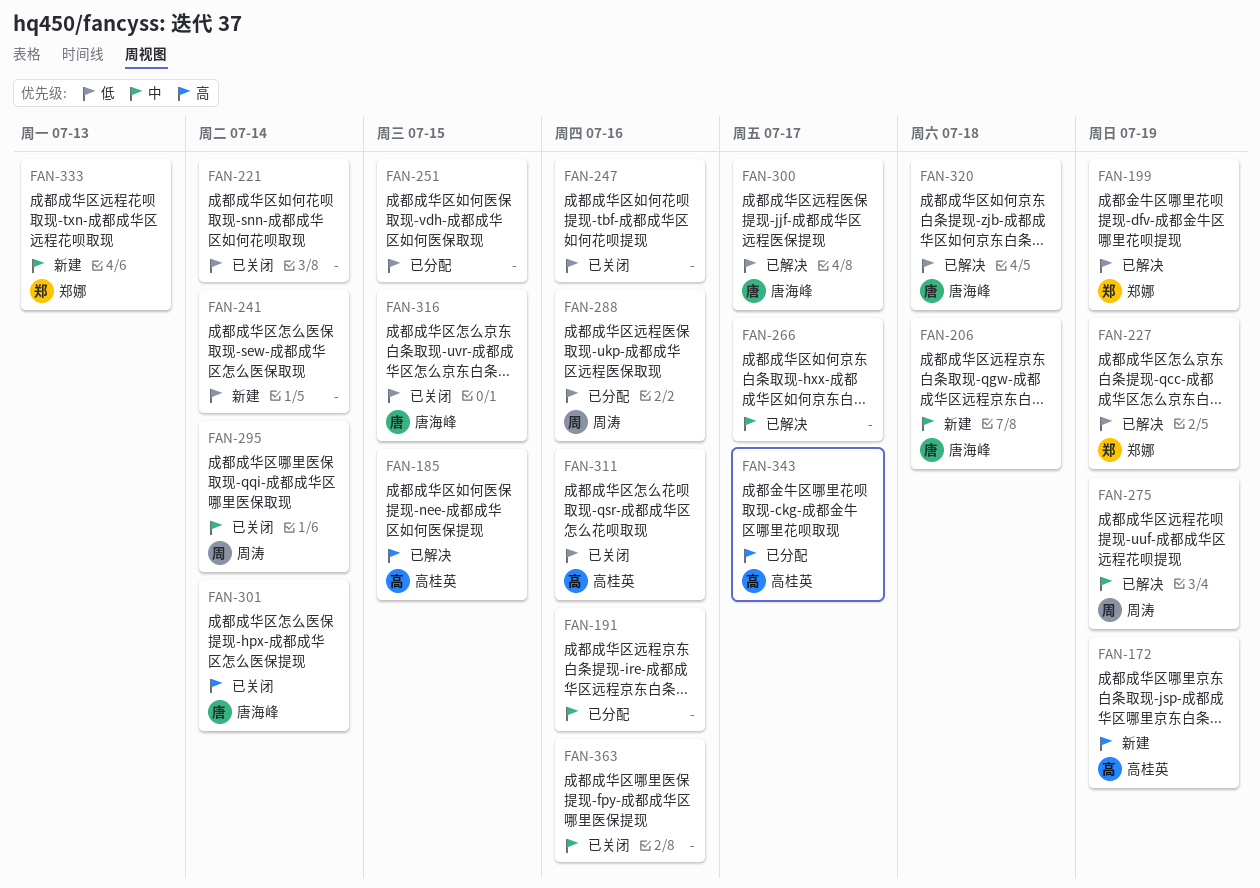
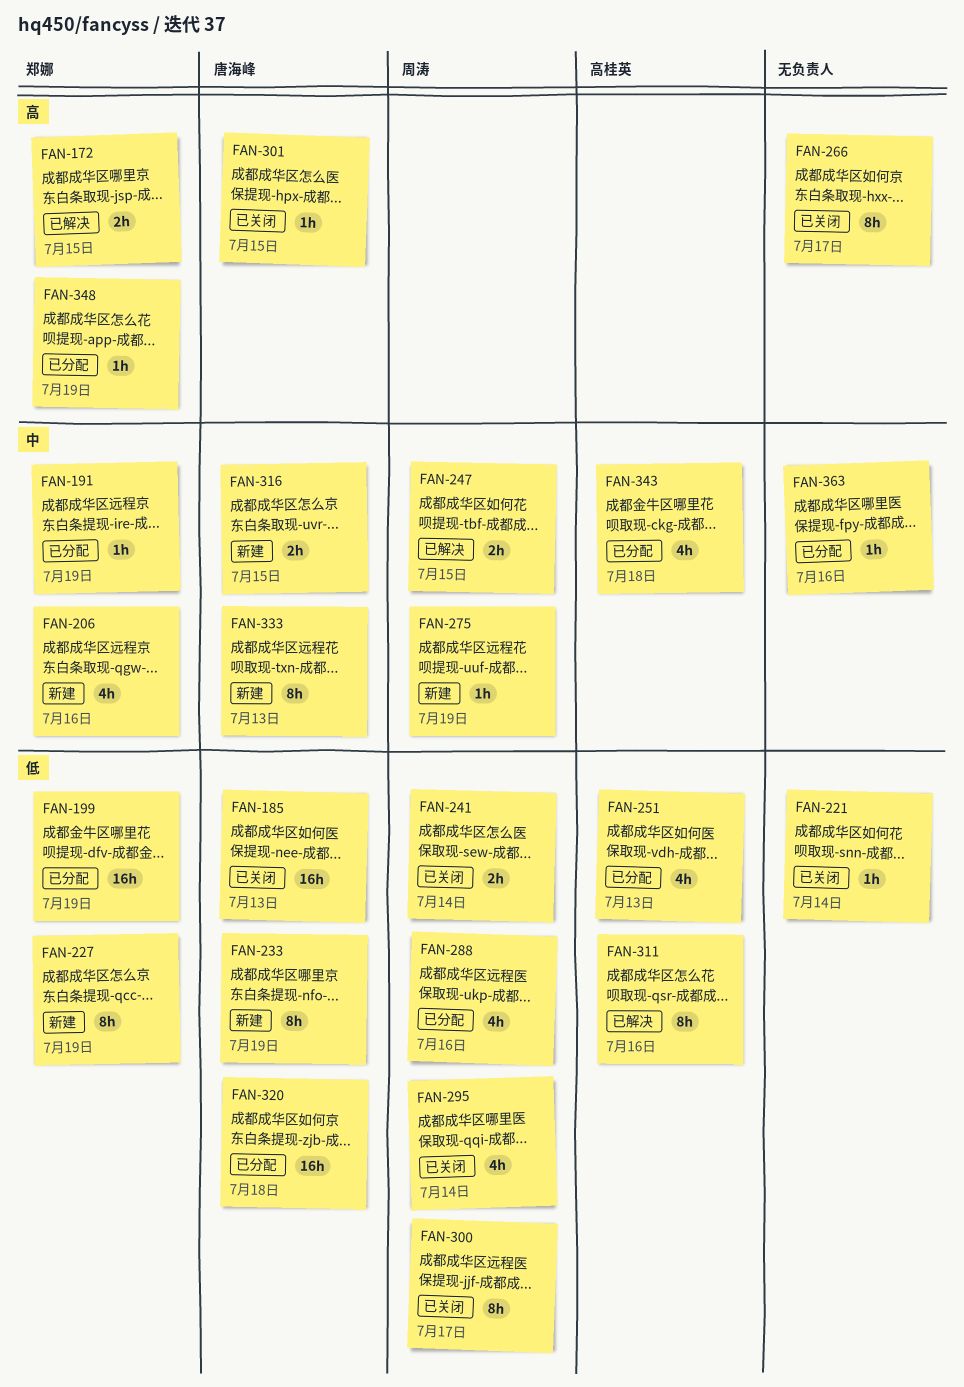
FAN-172, status: 新建 -> 已解决
FAN-172, owner: 高桂英 -> 郑娜
FAN-172, due: Jul 19 -> Jul 15
FAN-185, status: 已解决 -> 已关闭
FAN-185, owner: 高桂英 -> 唐海峰
FAN-185, priority: 高 -> 低
FAN-185, due: Jul 15 -> Jul 13
FAN-191, owner: none -> 郑娜
FAN-191, due: Jul 16 -> Jul 19
FAN-199, status: 已解决 -> 已分配
FAN-206, owner: 唐海峰 -> 郑娜
FAN-206, due: Jul 18 -> Jul 16
FAN-227, status: 已解决 -> 新建
FAN-233: none -> present
FAN-241, status: 新建 -> 已关闭
FAN-241, owner: none -> 周涛
FAN-247, status: 已关闭 -> 已解决
FAN-247, owner: none -> 周涛
FAN-247, priority: 低 -> 中
FAN-247, due: Jul 16 -> Jul 15
FAN-251, owner: none -> 高桂英
FAN-251, due: Jul 15 -> Jul 13
FAN-266, status: 已解决 -> 已关闭
FAN-266, priority: 中 -> 高
FAN-275, status: 已解决 -> 新建
FAN-295, priority: 中 -> 低
FAN-300, status: 已解决 -> 已关闭
FAN-300, owner: 唐海峰 -> 周涛
FAN-301, due: Jul 14 -> Jul 15
FAN-311, status: 已关闭 -> 已解决
FAN-316, status: 已关闭 -> 新建
FAN-316, priority: 低 -> 中
FAN-320, status: 已解决 -> 已分配
FAN-333, owner: 郑娜 -> 唐海峰
FAN-343, priority: 高 -> 中
FAN-343, due: Jul 17 -> Jul 18
FAN-348: none -> present
FAN-363, status: 已关闭 -> 已分配

